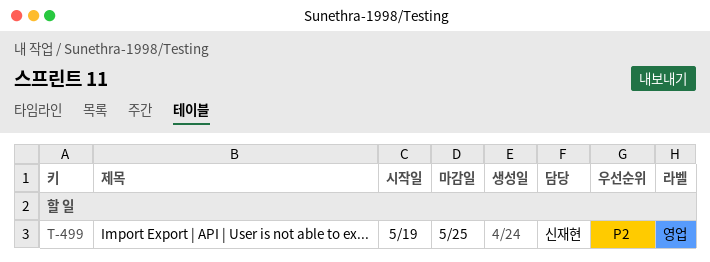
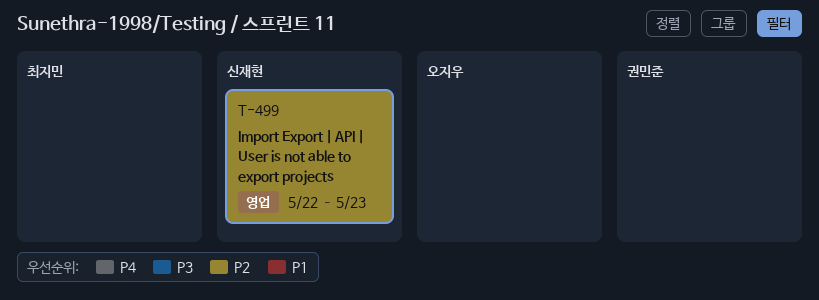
T-499, start: May 19 -> May 22
T-499, due: May 25 -> May 23

